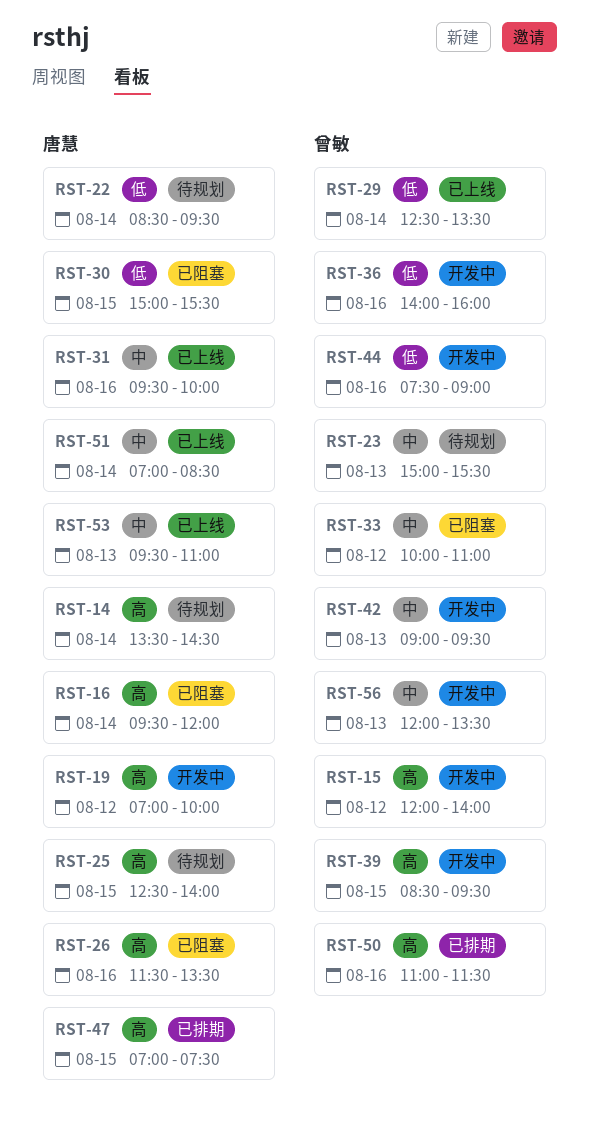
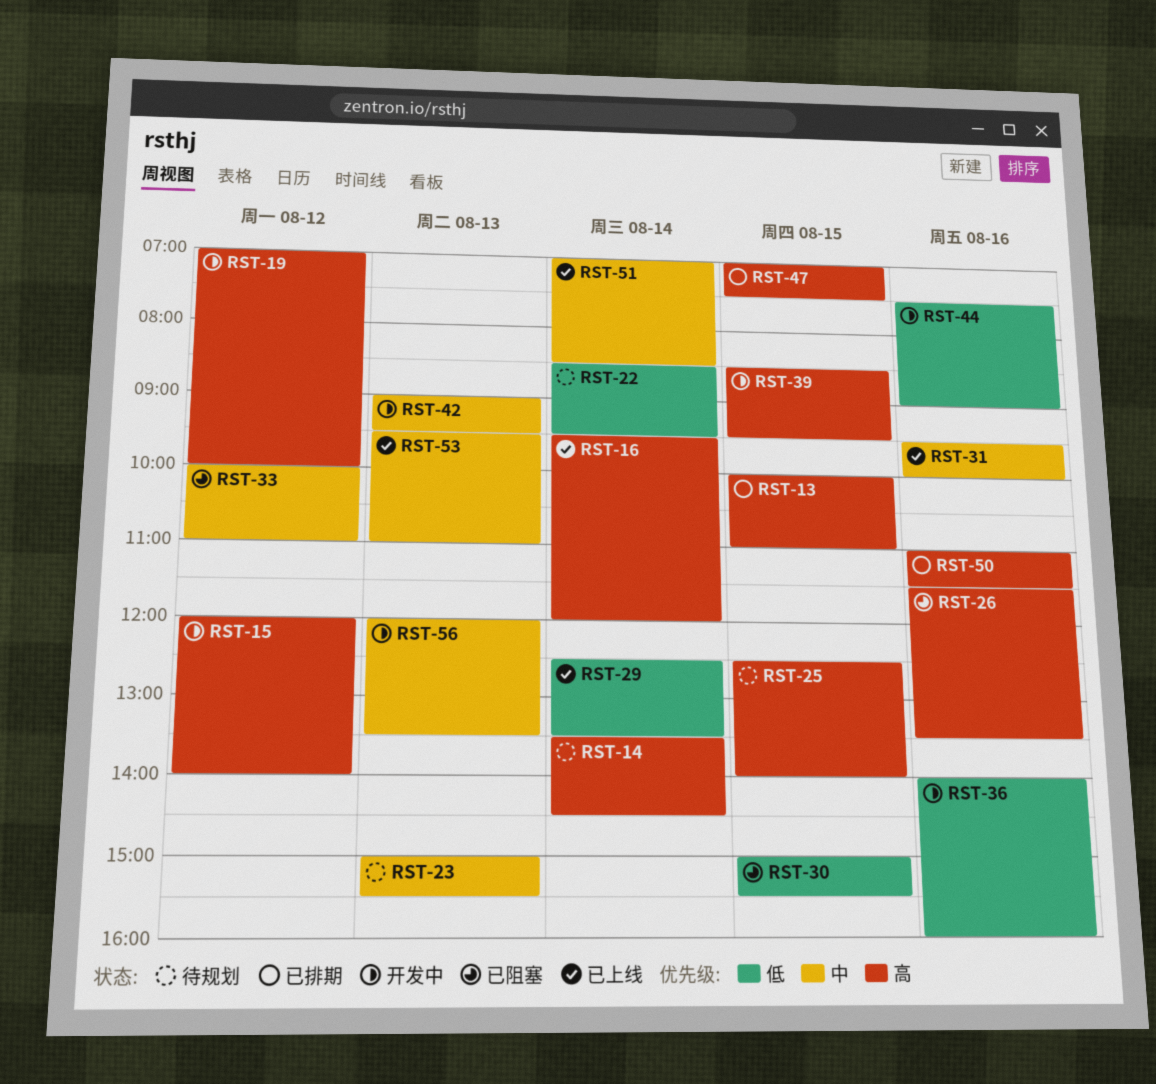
RST-13: none -> present
RST-16, status: 已阻塞 -> 已上线

